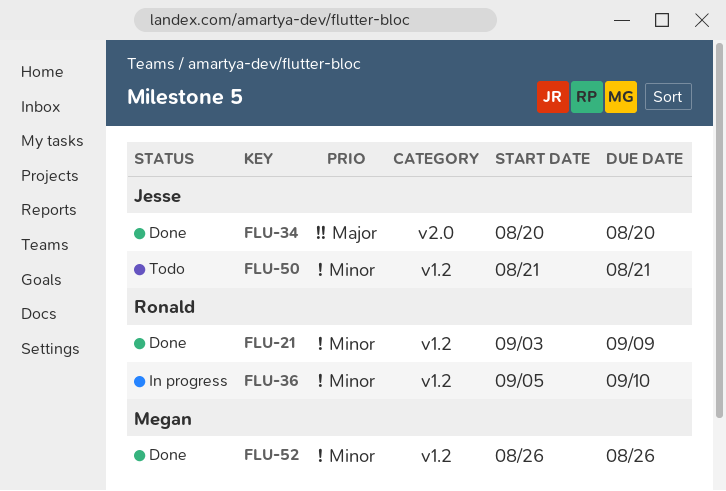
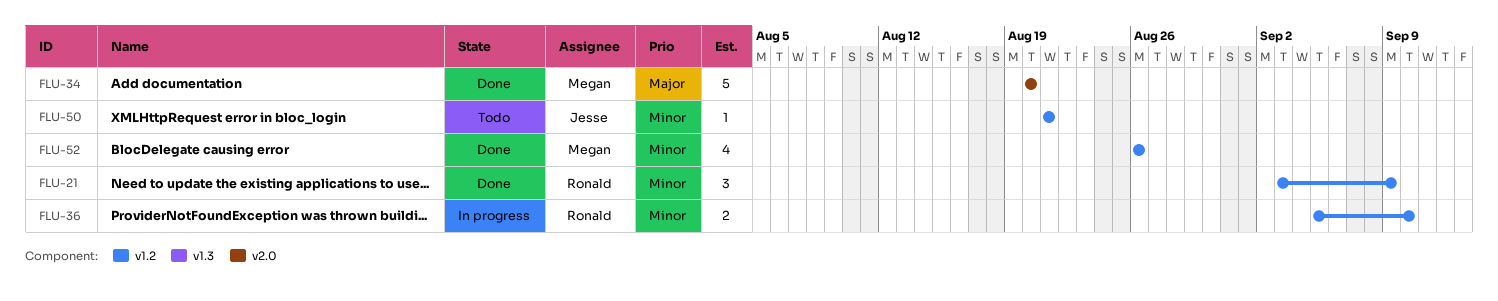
FLU-34, owner: Jesse -> Megan

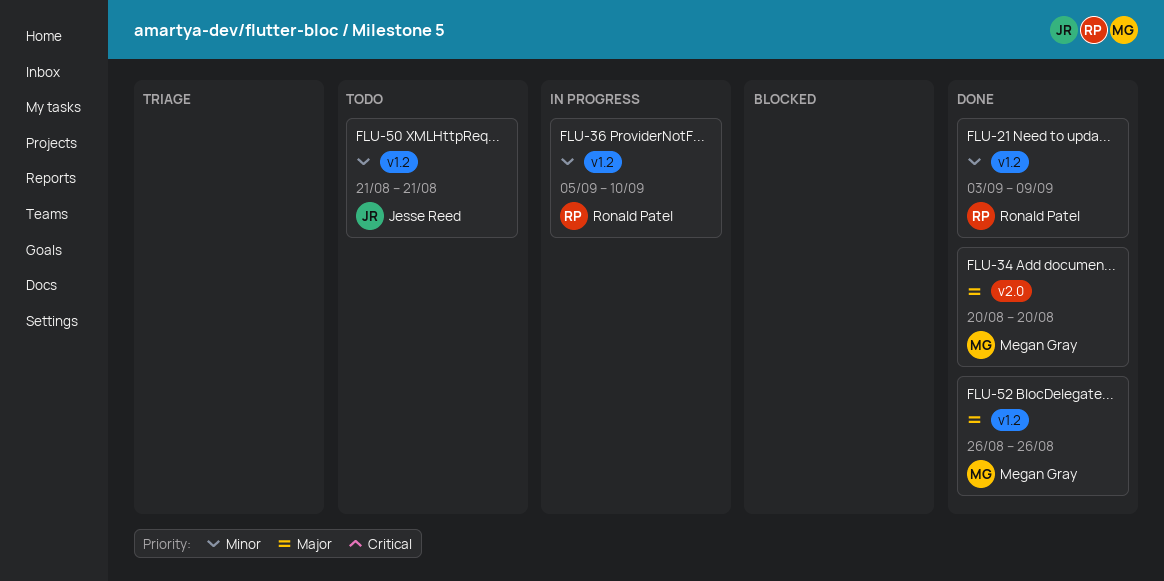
FLU-52, priority: Minor -> Major

